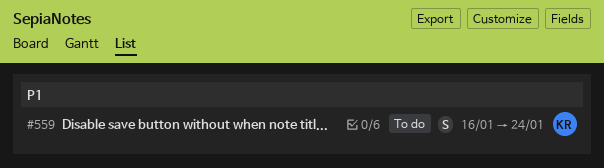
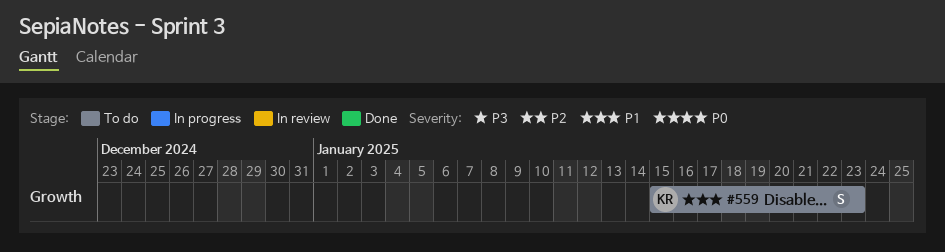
#559, start: Jan 16 -> Jan 15
#559, due: Jan 24 -> Jan 23

